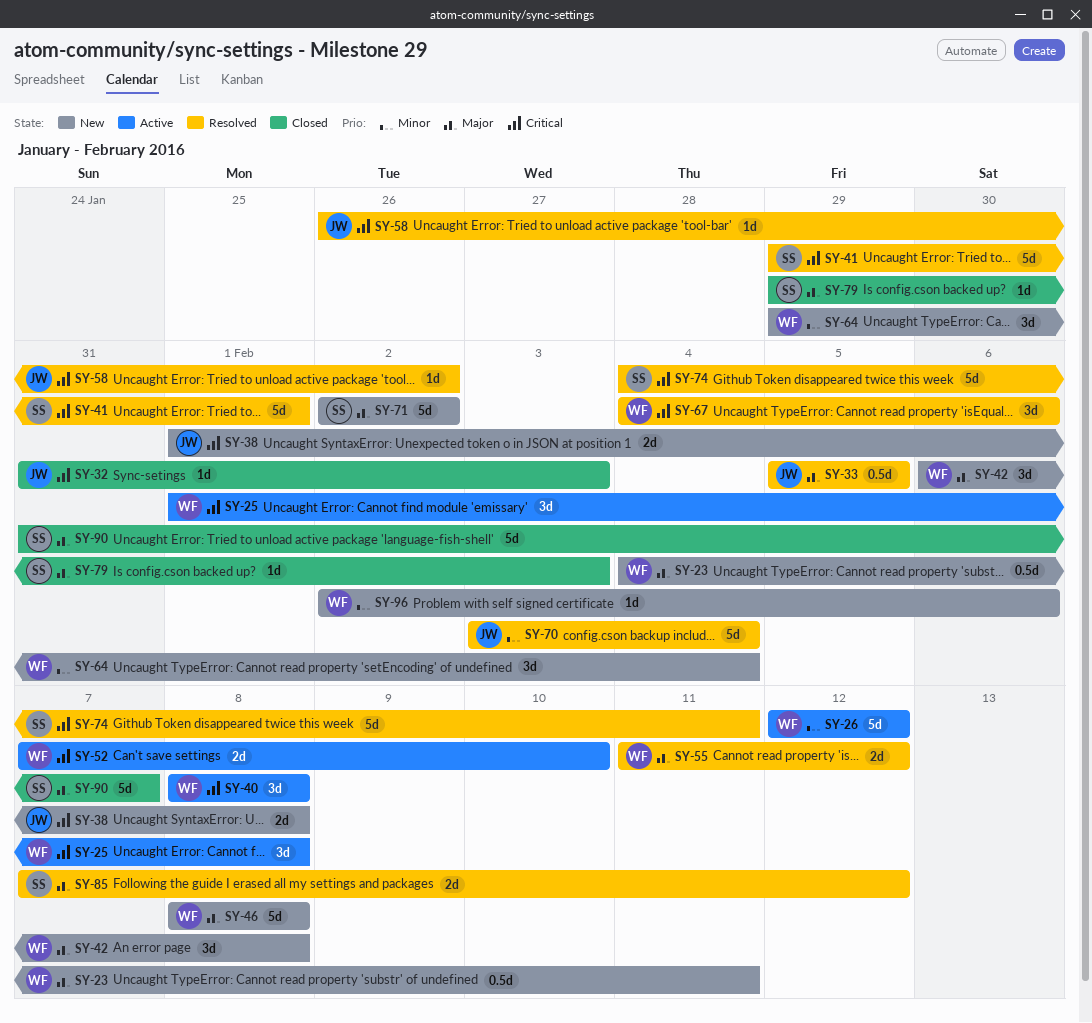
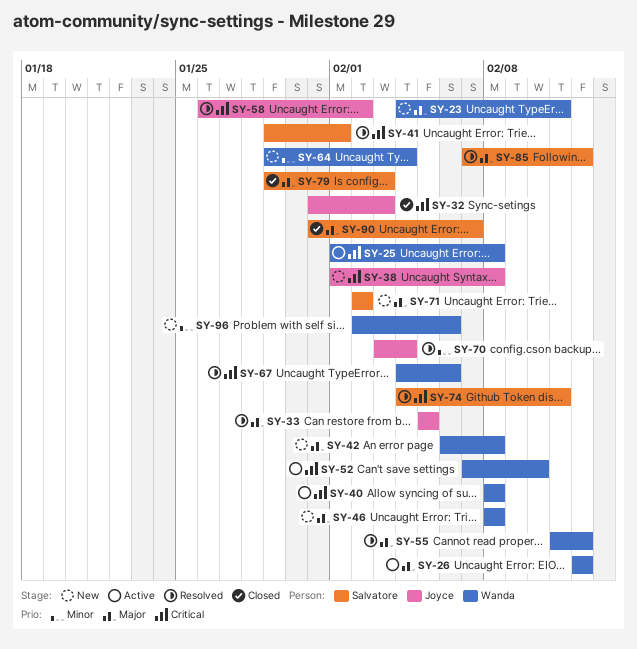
SY-26, priority: Minor -> Major

